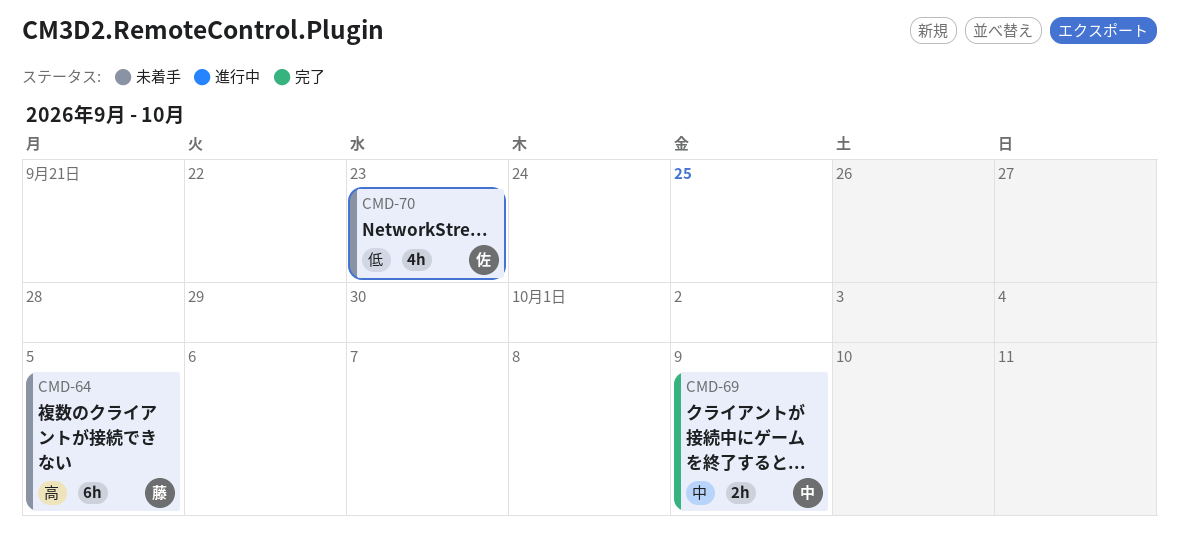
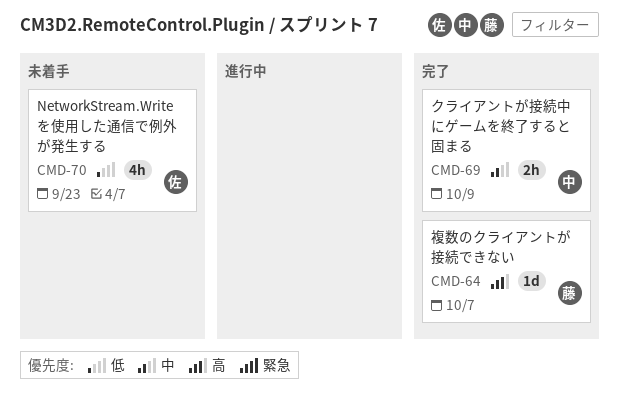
CMD-64, status: 未着手 -> 完了
CMD-64, estimate: 6h -> 1d
CMD-64, due: Oct 5 -> Oct 7

